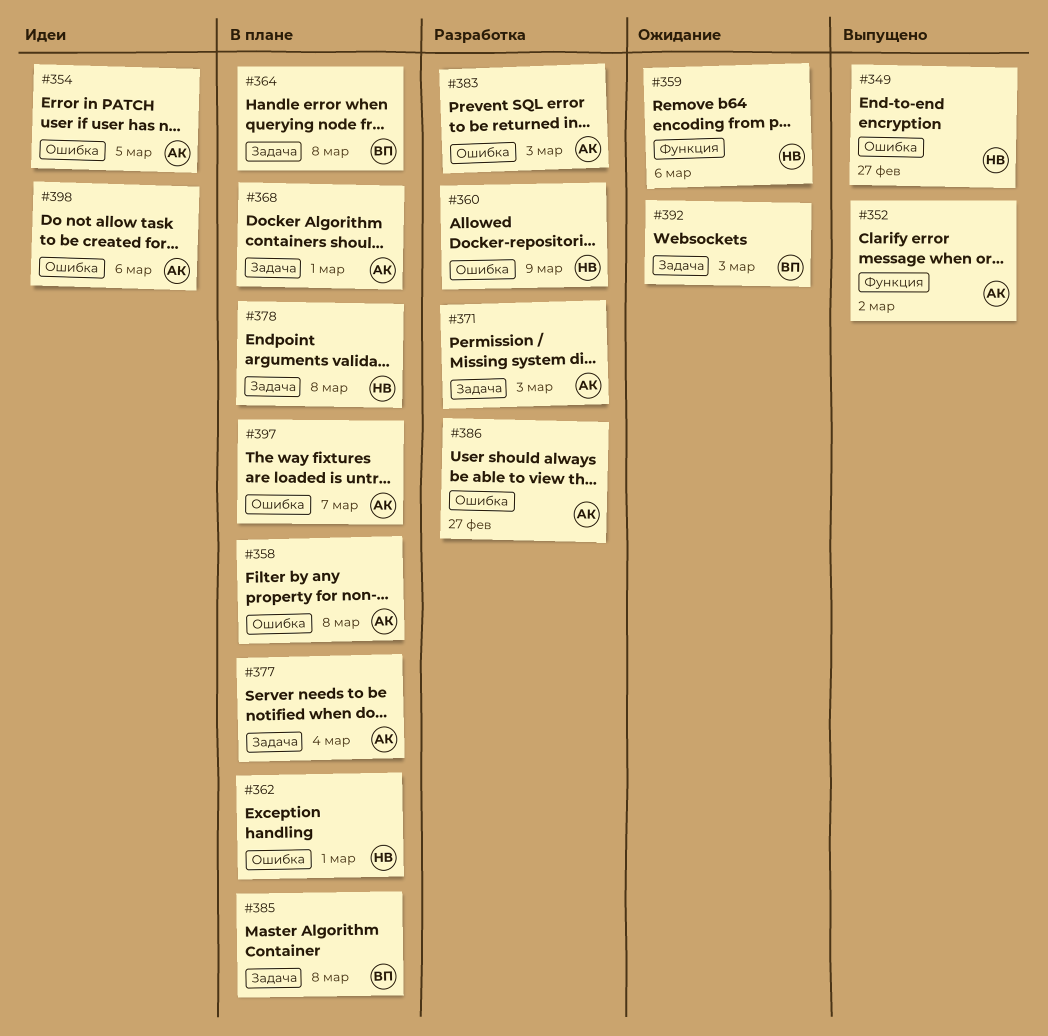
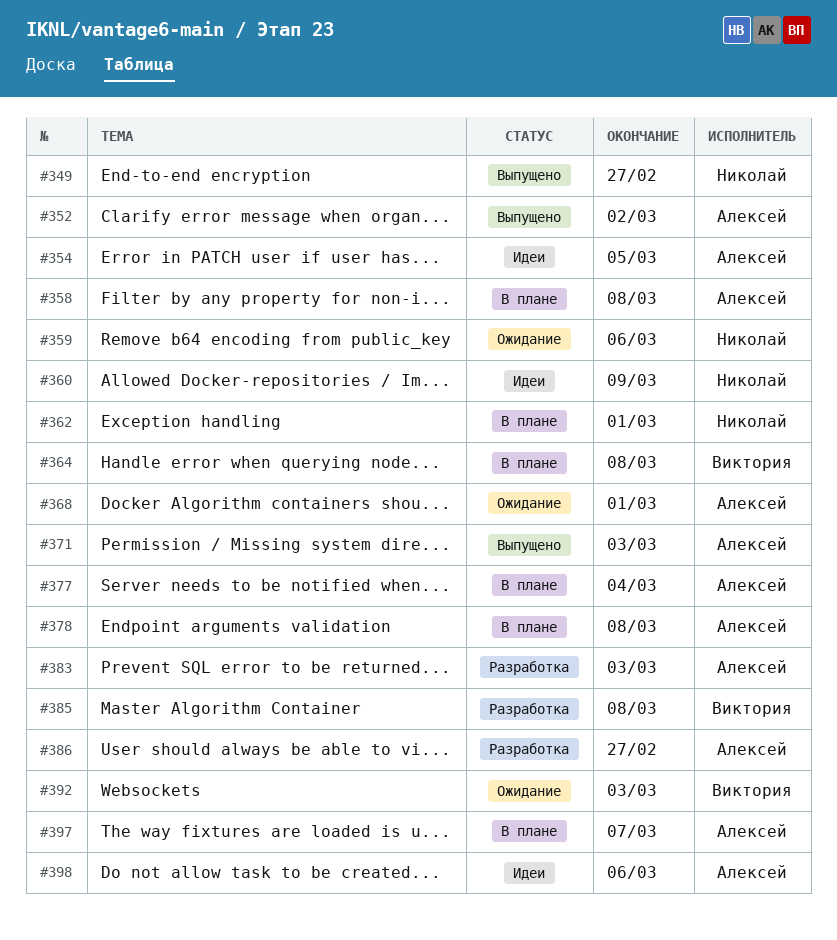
#360, status: Разработка -> Идеи
#368, status: В плане -> Ожидание
#371, status: Разработка -> Выпущено
#378, owner: Николай -> Алексей
#385, status: В плане -> Разработка

